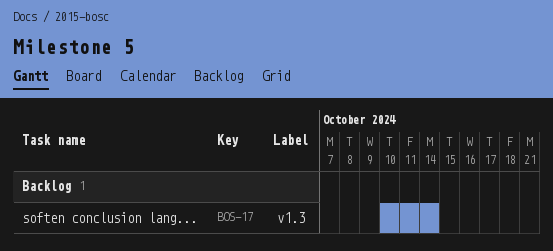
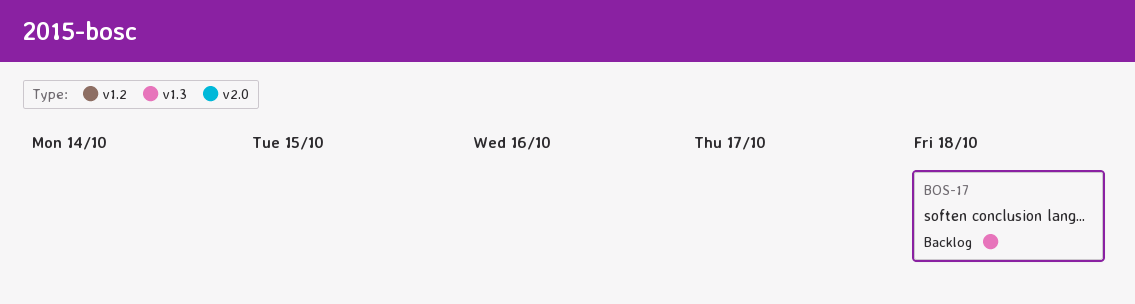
BOS-17, due: Oct 14 -> Oct 18

